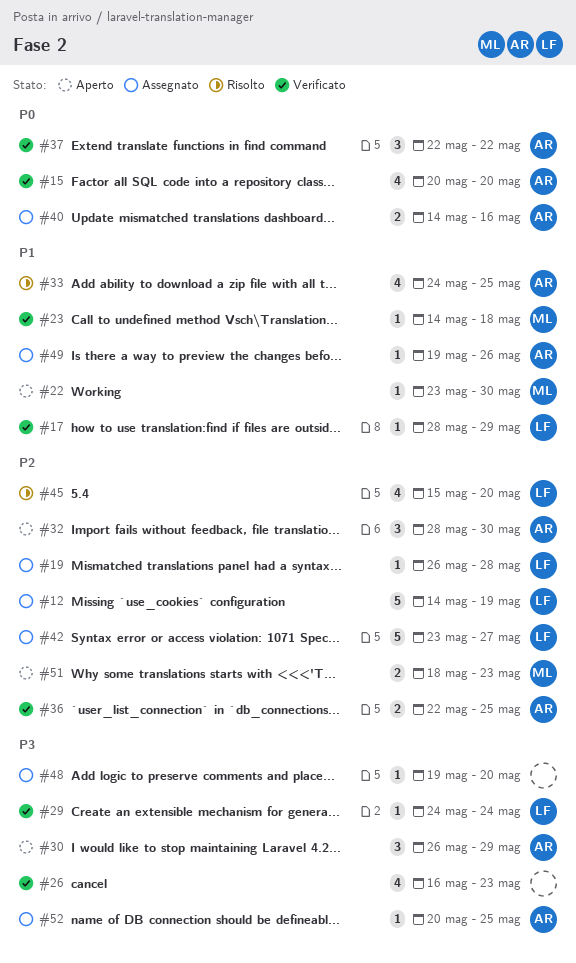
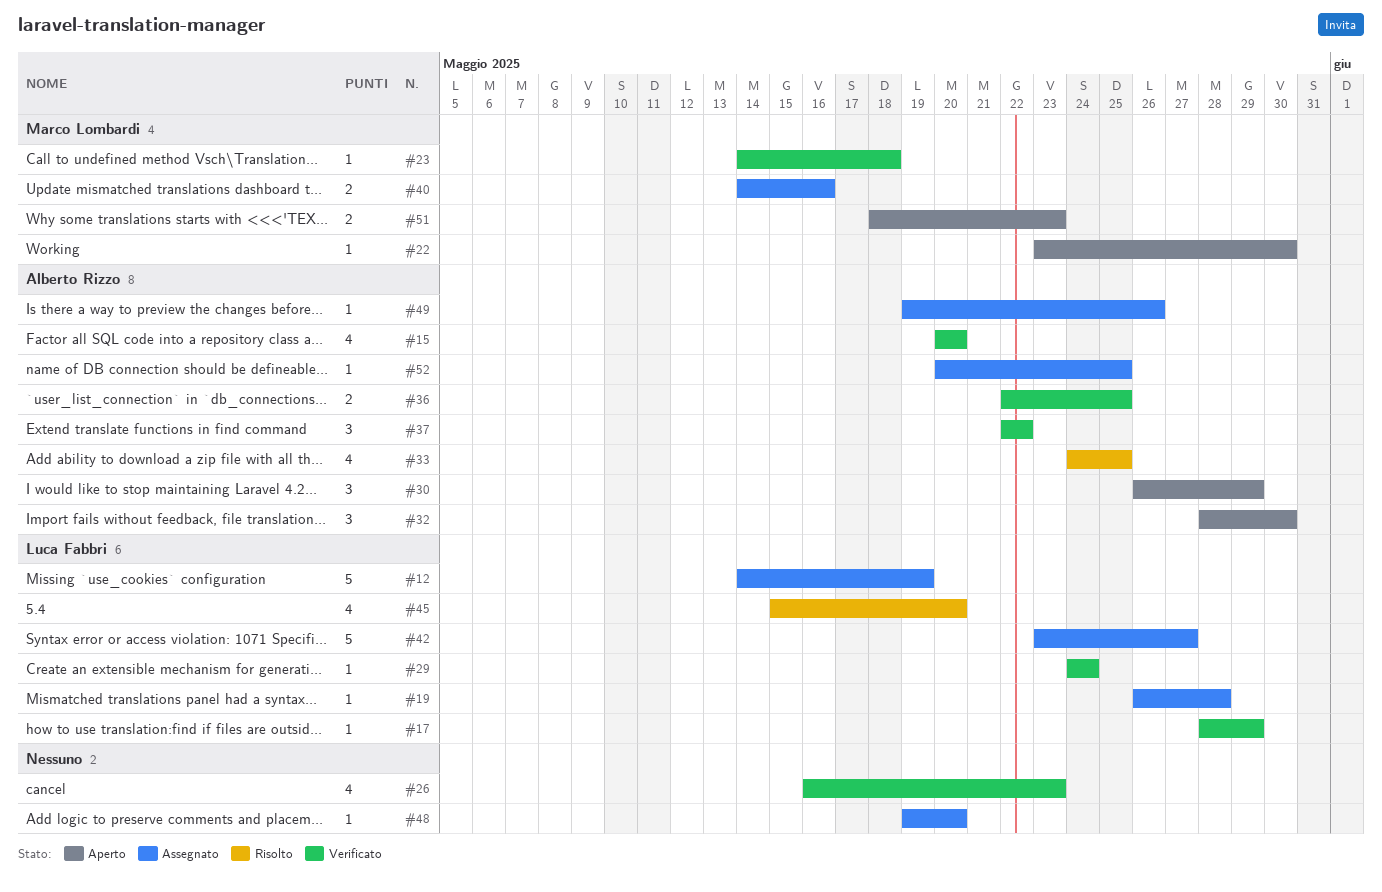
#40, owner: Alberto Rizzo -> Marco Lombardi

